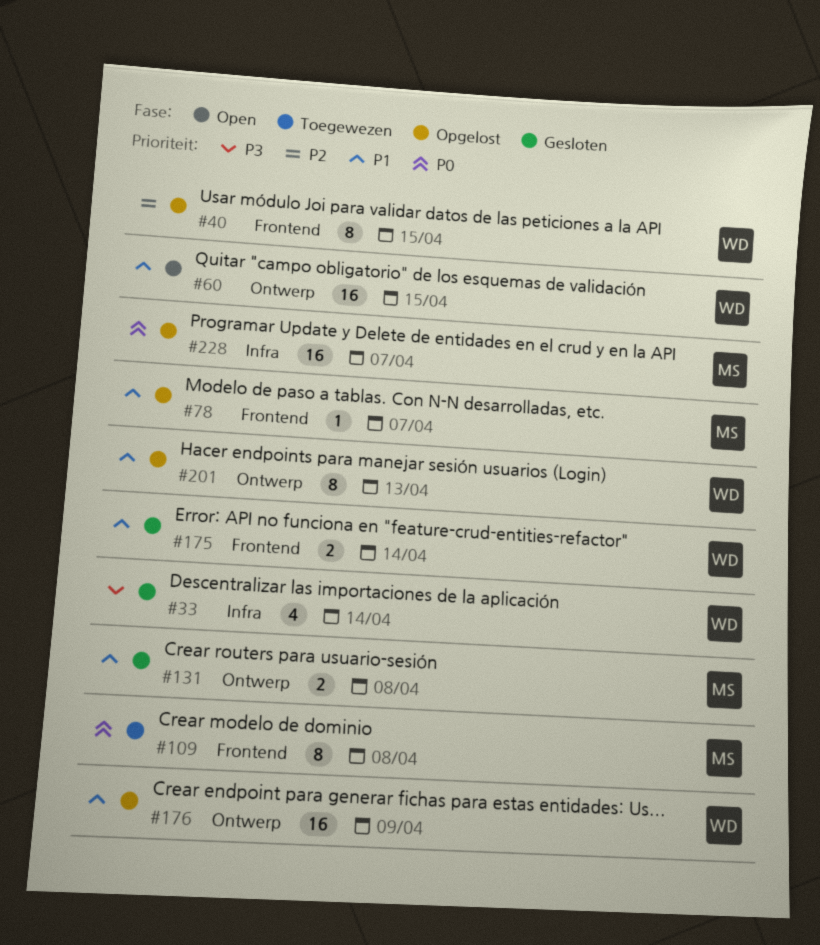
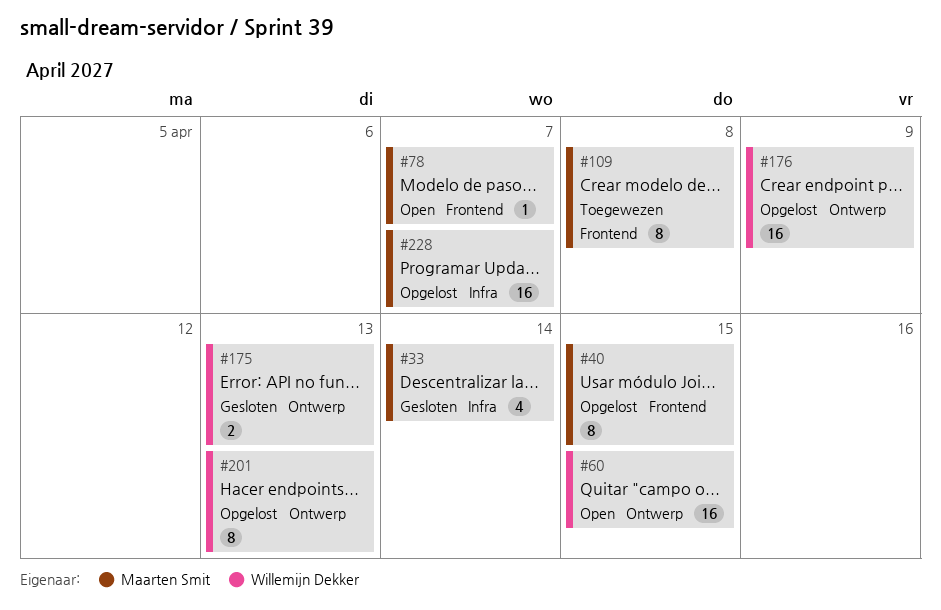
#33, owner: Willemijn Dekker -> Maarten Smit
#40, owner: Willemijn Dekker -> Maarten Smit
#78, status: Opgelost -> Open
#131: present -> none
#175, label: Frontend -> Ontwerp
#175, due: Apr 14 -> Apr 13

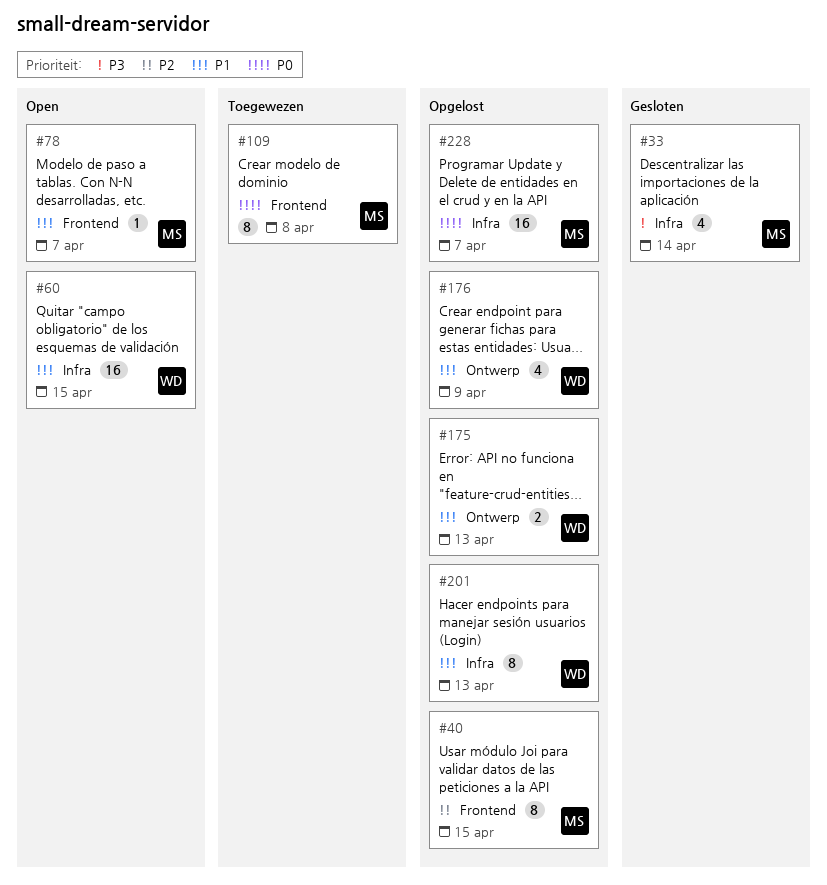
#60, label: Ontwerp -> Infra
#175, status: Gesloten -> Opgelost
#176, estimate: 16 -> 4
#201, label: Ontwerp -> Infra

